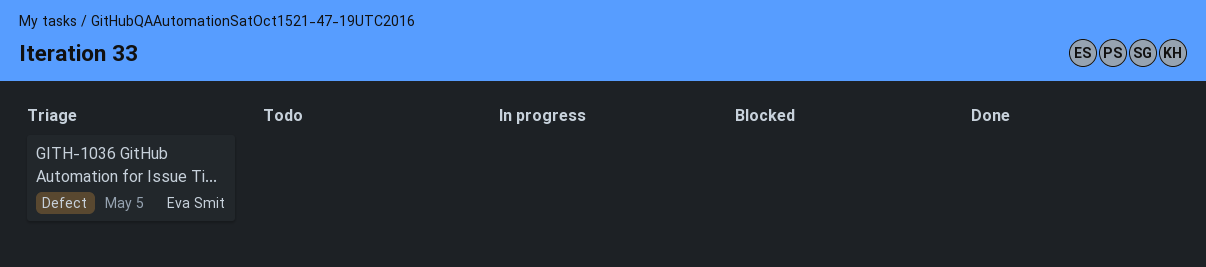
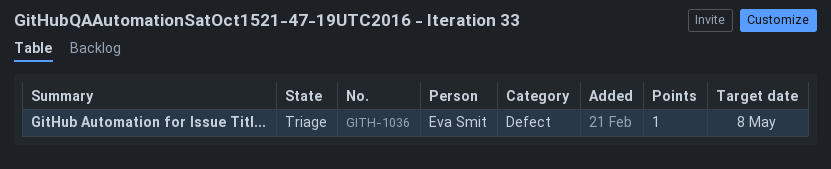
GITH-1036, due: May 5 -> May 8

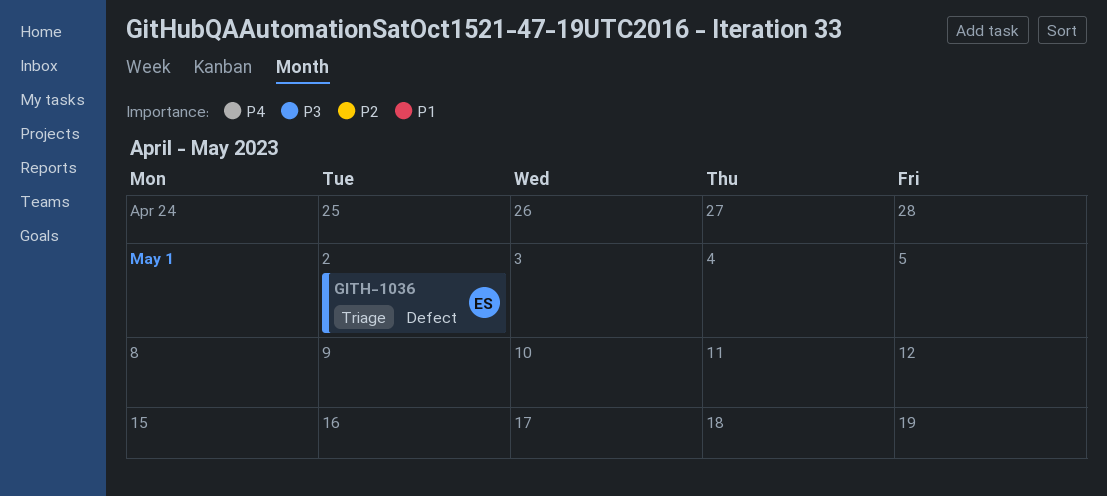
GITH-1036, due: May 8 -> May 2

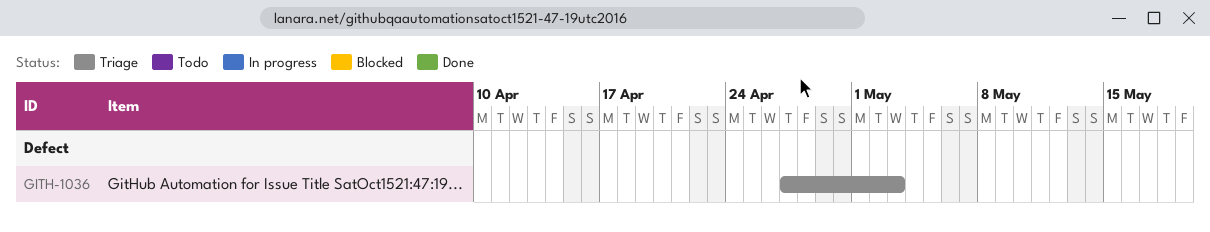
GITH-1036, due: May 2 -> May 3

